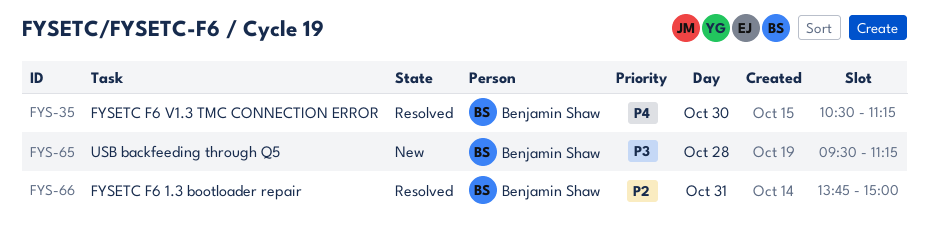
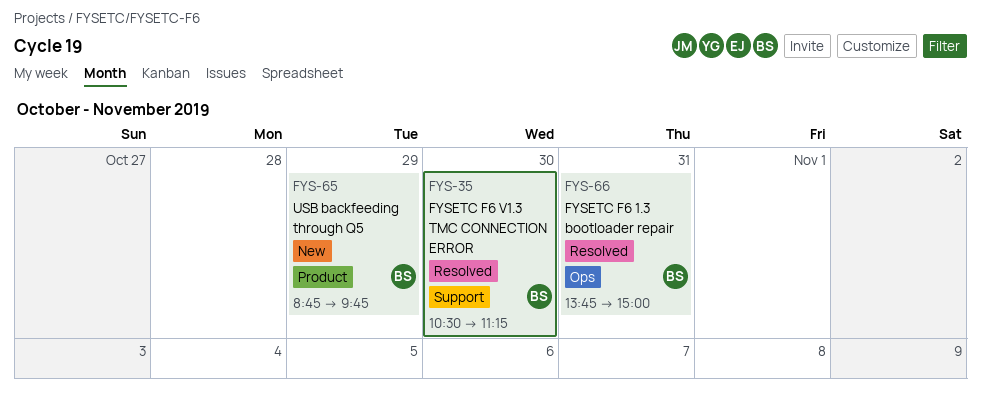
FYS-65, day: Oct 28 -> Oct 29
FYS-65, begins: 09:30 -> 08:45
FYS-65, ends: 11:15 -> 09:45

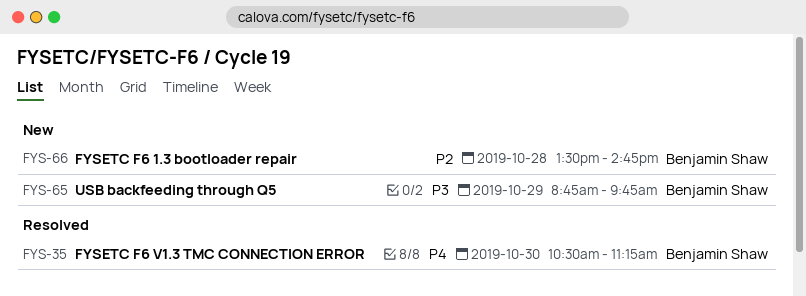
FYS-66, status: Resolved -> New
FYS-66, day: Oct 31 -> Oct 28
FYS-66, begins: 13:45 -> 13:30
FYS-66, ends: 15:00 -> 14:45

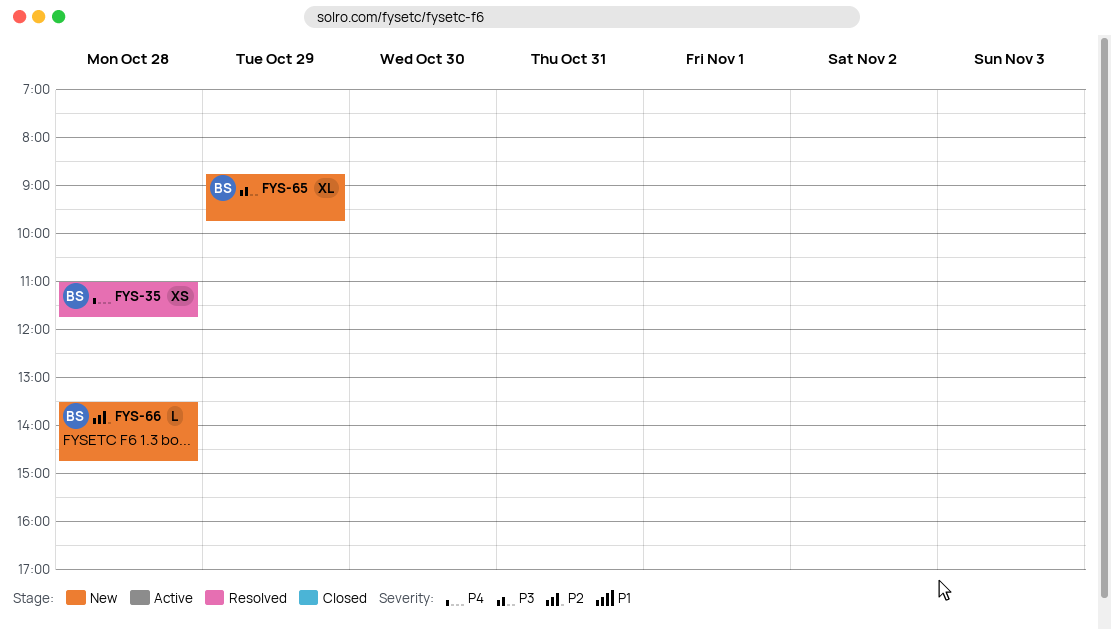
FYS-35, day: Oct 30 -> Oct 28
FYS-35, begins: 10:30 -> 11:00
FYS-35, ends: 11:15 -> 11:45

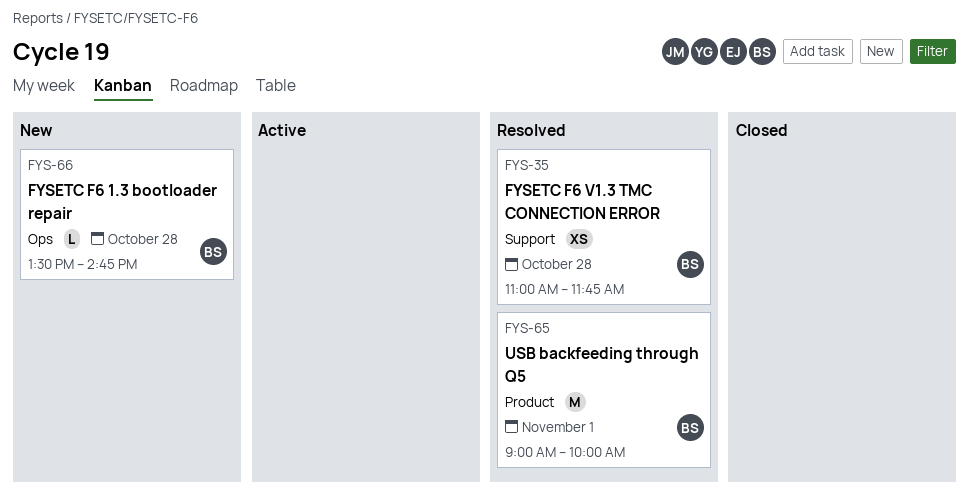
FYS-65, status: New -> Resolved
FYS-65, estimate: XL -> M
FYS-65, day: Oct 29 -> Nov 1
FYS-65, begins: 08:45 -> 09:00
FYS-65, ends: 09:45 -> 10:00

